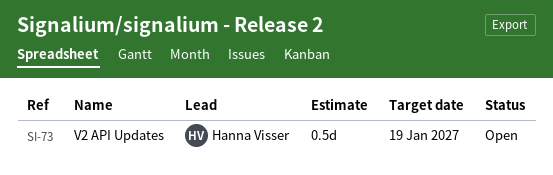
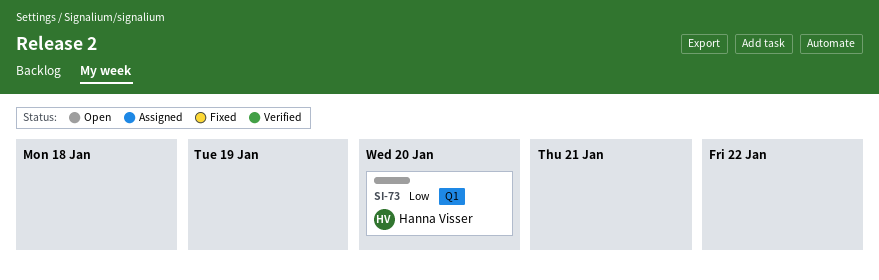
SI-73, due: Jan 19 -> Jan 20

